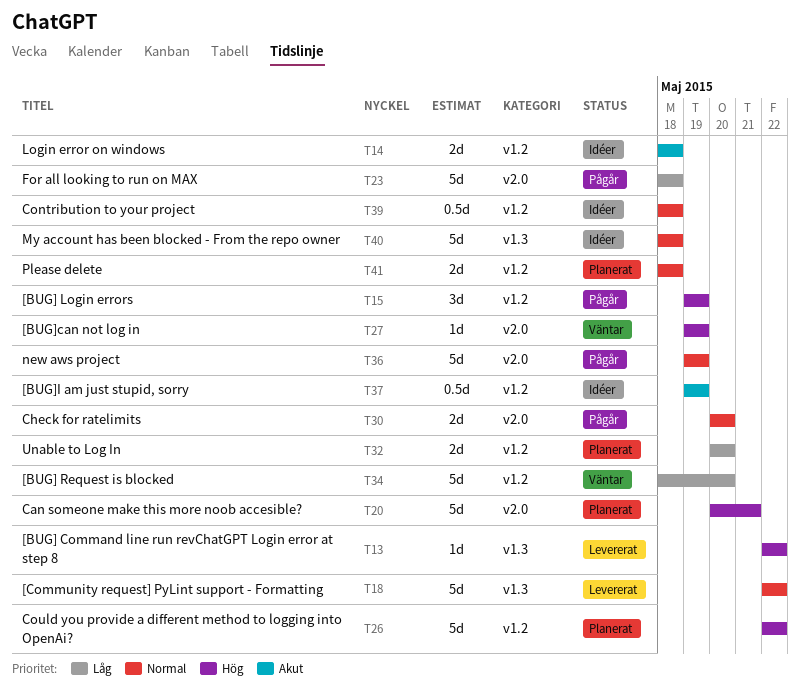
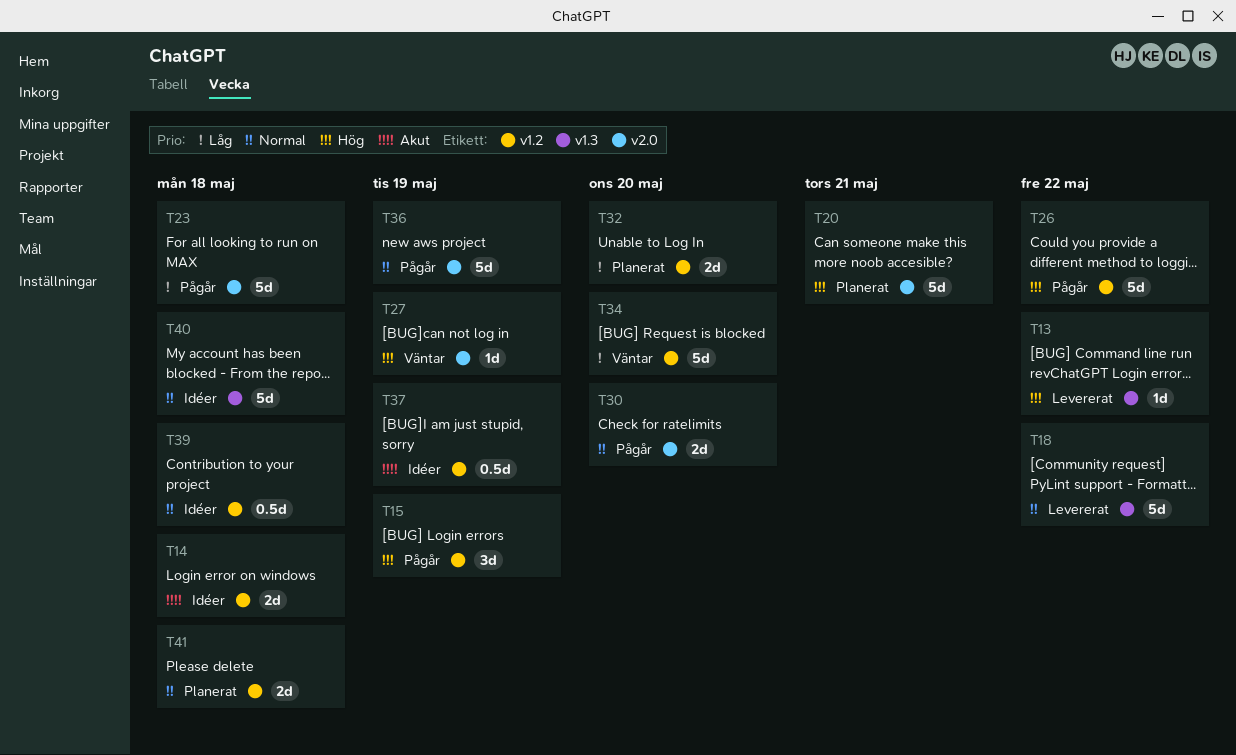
T26, status: Planerat -> Pågår

